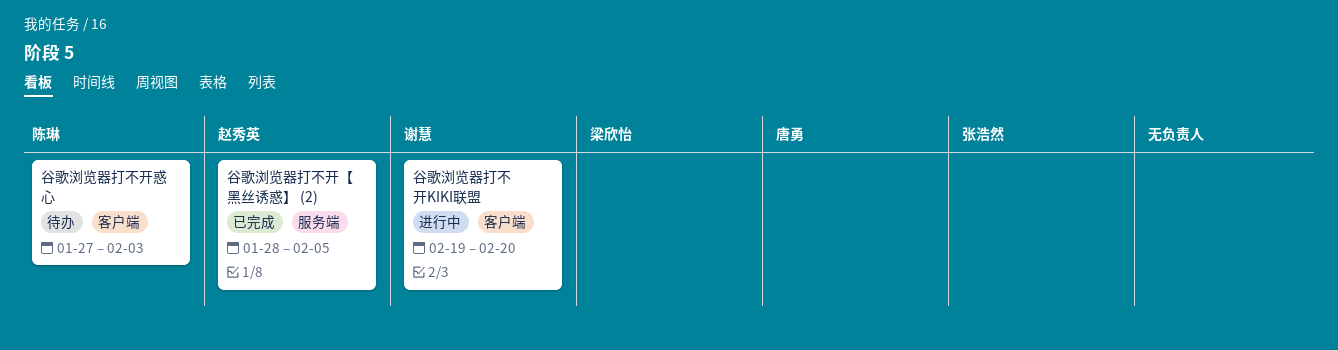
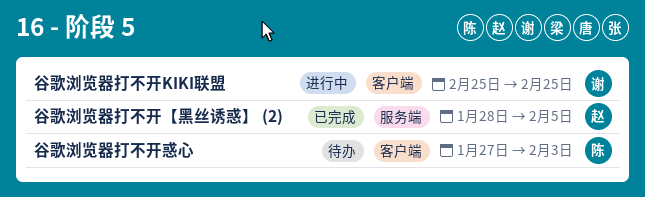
谷歌浏览器打不开KIKI联盟, start: Feb 19 -> Feb 25
谷歌浏览器打不开KIKI联盟, due: Feb 20 -> Feb 25

